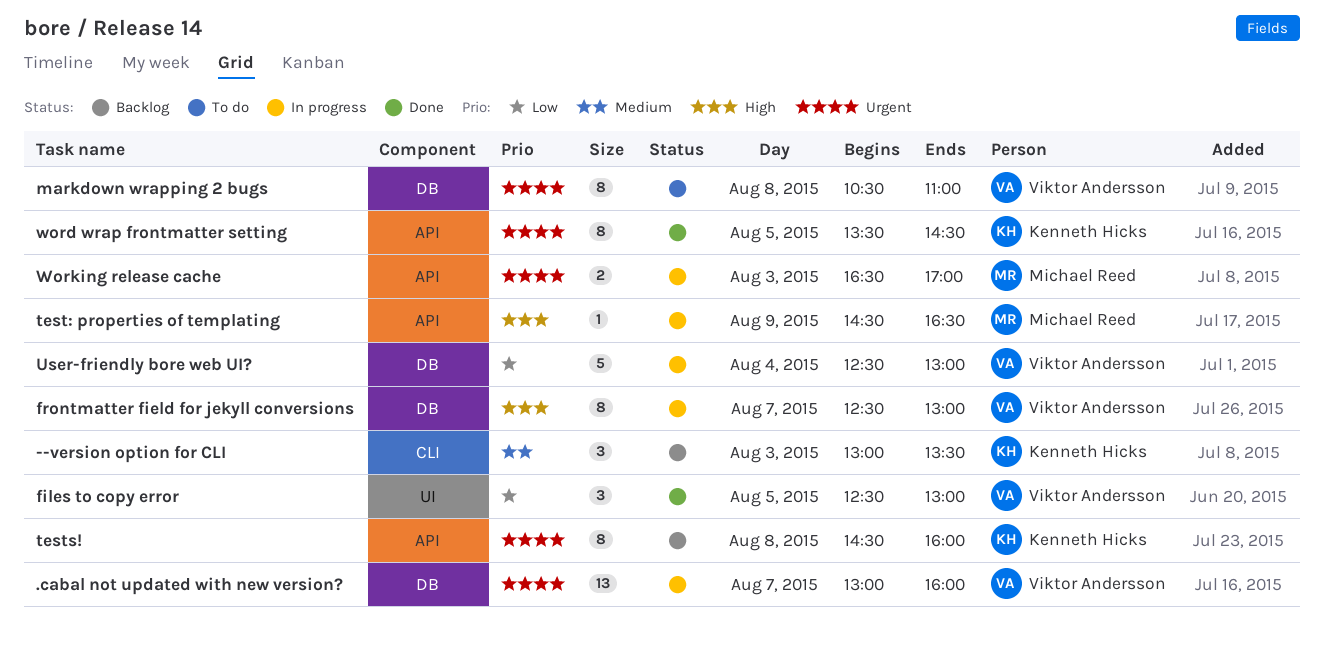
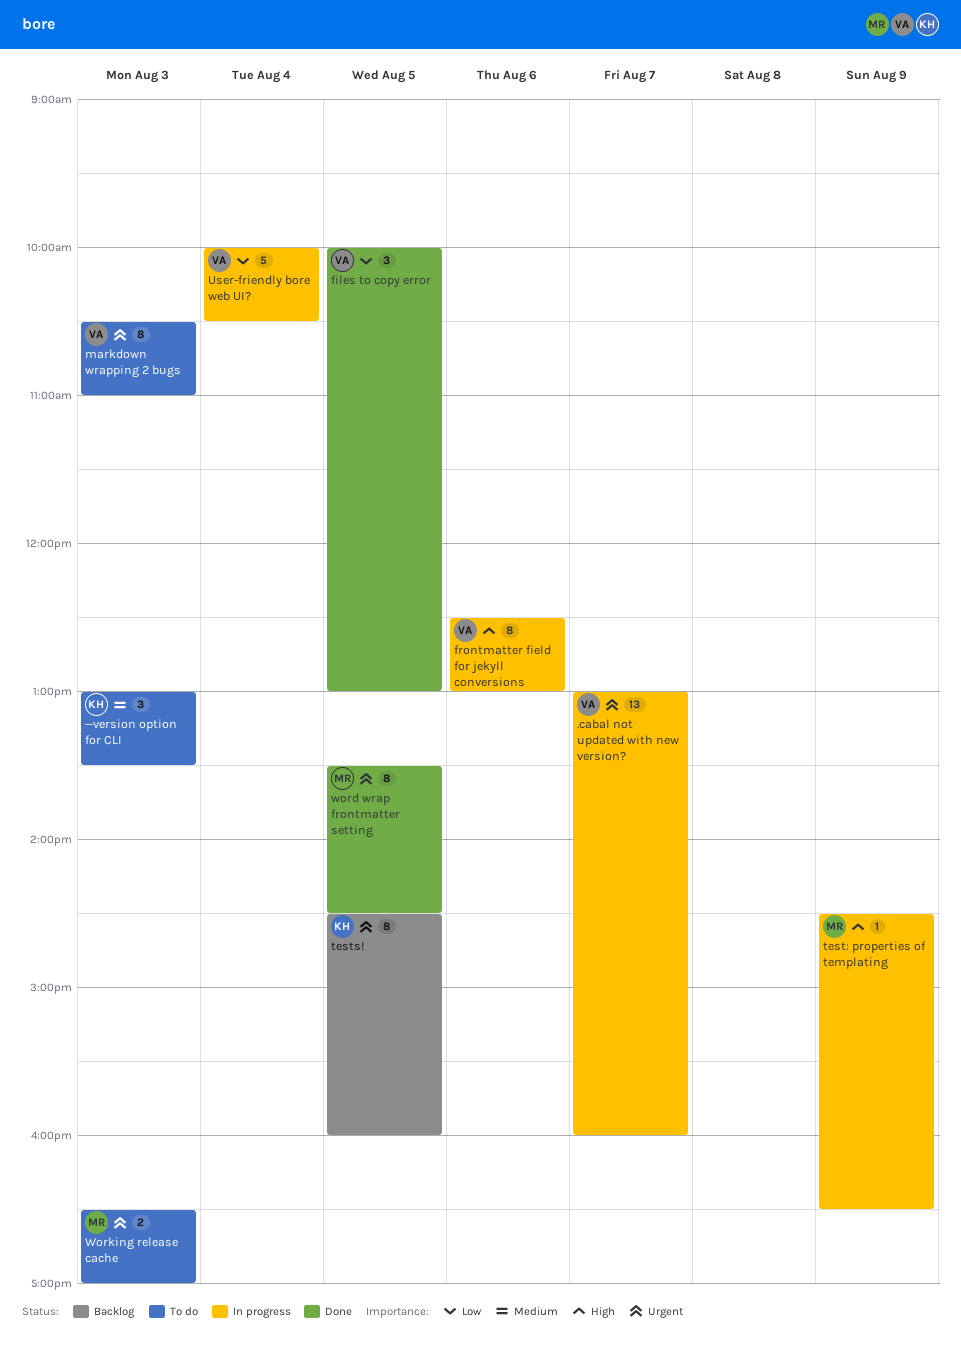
--version option for CLI, status: Backlog -> To do
files to copy error, begins: 12:30 -> 10:00
frontmatter field for jekyll conversions, day: Aug 7 -> Aug 6
markdown wrapping 2 bugs, day: Aug 8 -> Aug 3
tests!, day: Aug 8 -> Aug 5
User-friendly bore web UI?, begins: 12:30 -> 10:00
User-friendly bore web UI?, ends: 13:00 -> 10:30
word wrap frontmatter setting, owner: Kenneth Hicks -> Michael Reed
Working release cache, status: In progress -> To do

